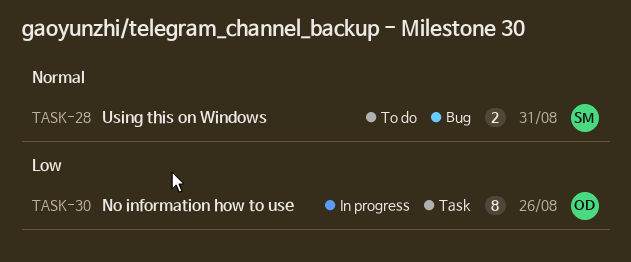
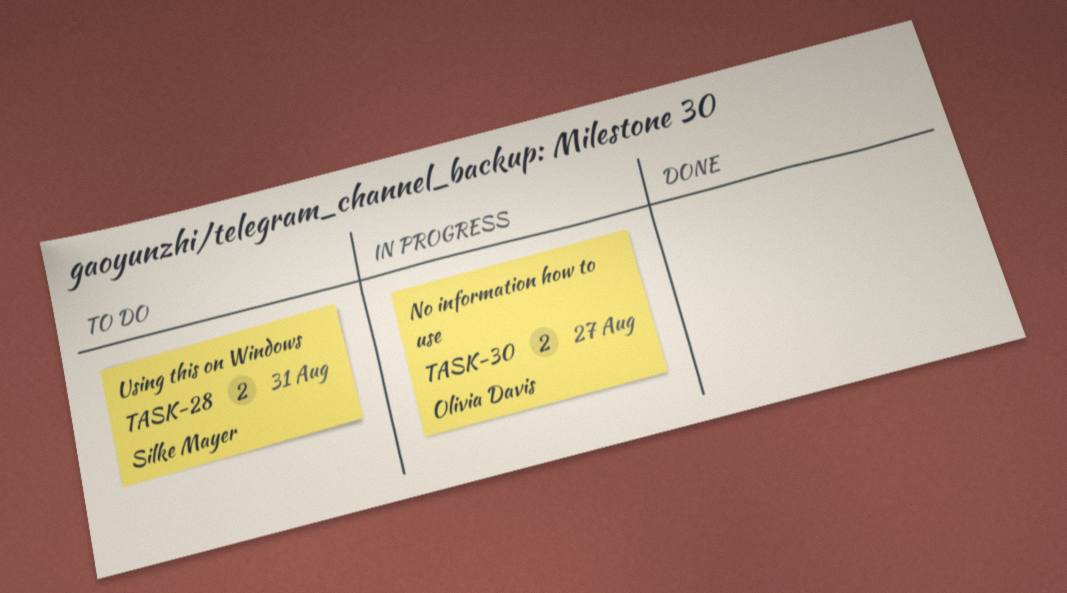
TASK-30, estimate: 8 -> 2
TASK-30, due: Aug 26 -> Aug 27

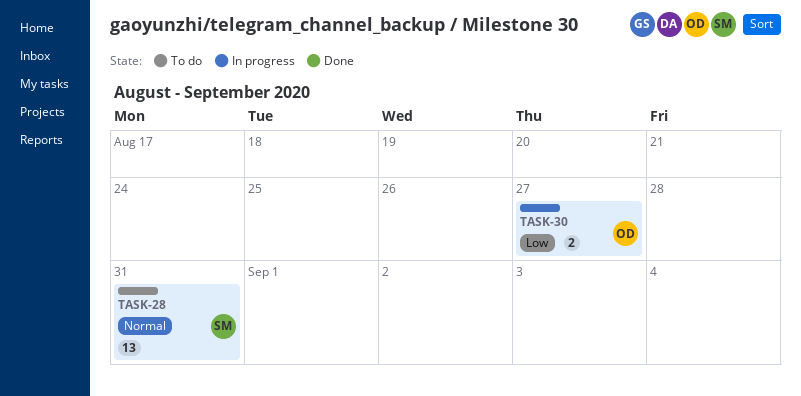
TASK-28, estimate: 2 -> 13

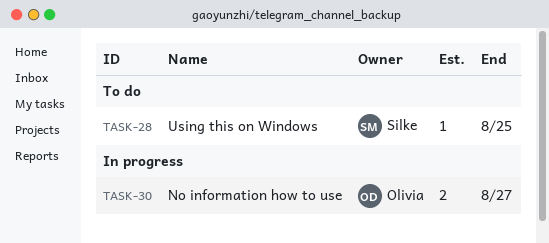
TASK-28, estimate: 13 -> 1
TASK-28, due: Aug 31 -> Aug 25

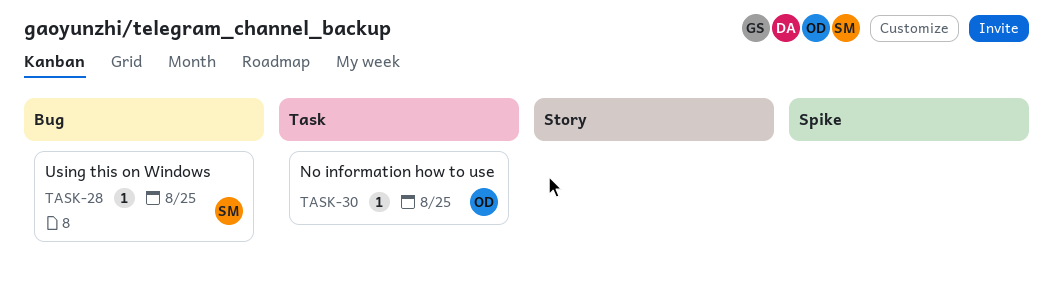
TASK-30, estimate: 2 -> 1
TASK-30, due: Aug 27 -> Aug 25

